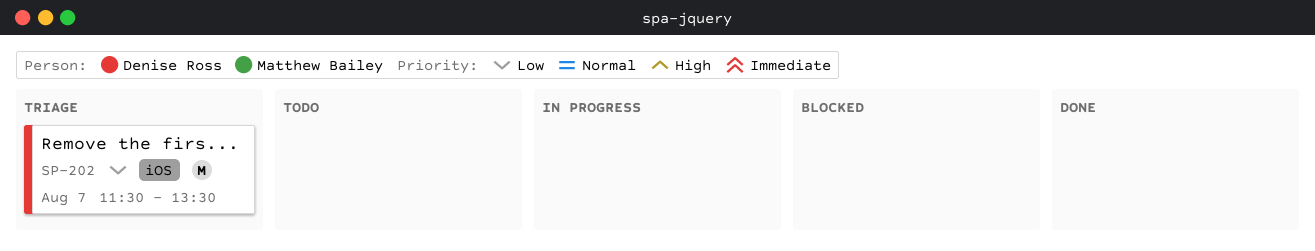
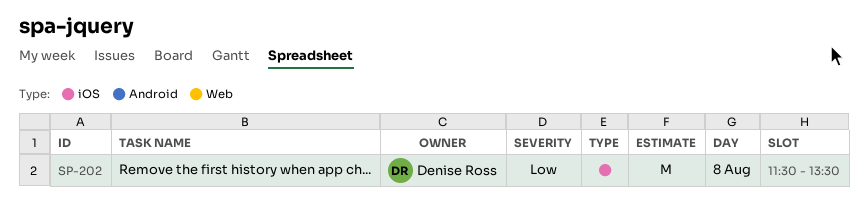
SP-202, day: Aug 7 -> Aug 8

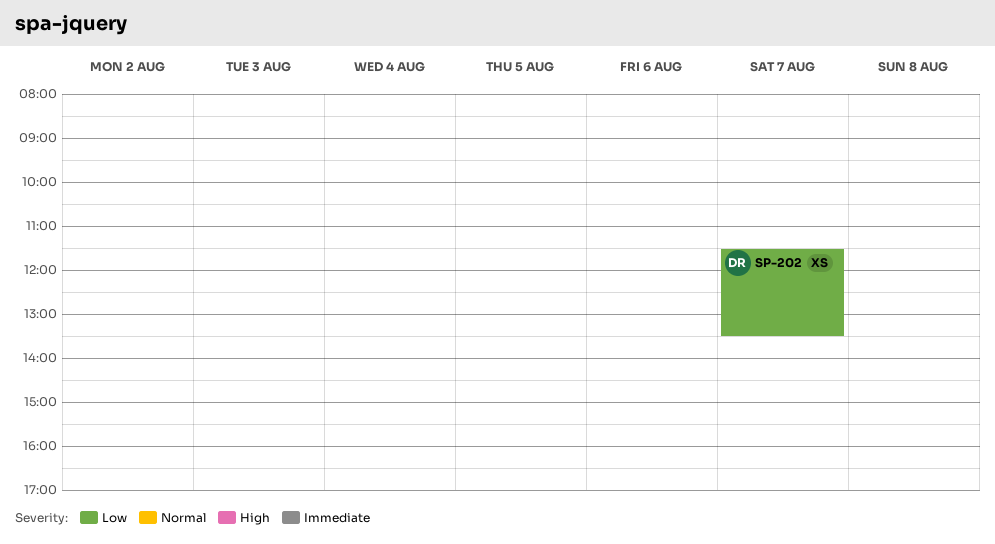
SP-202, estimate: M -> XS
SP-202, day: Aug 8 -> Aug 7

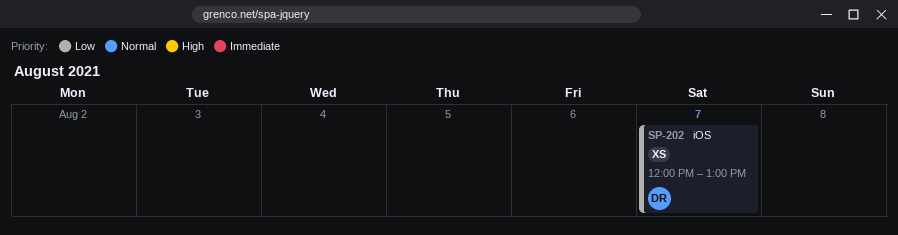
SP-202, begins: 11:30 -> 12:00
SP-202, ends: 13:30 -> 13:00

